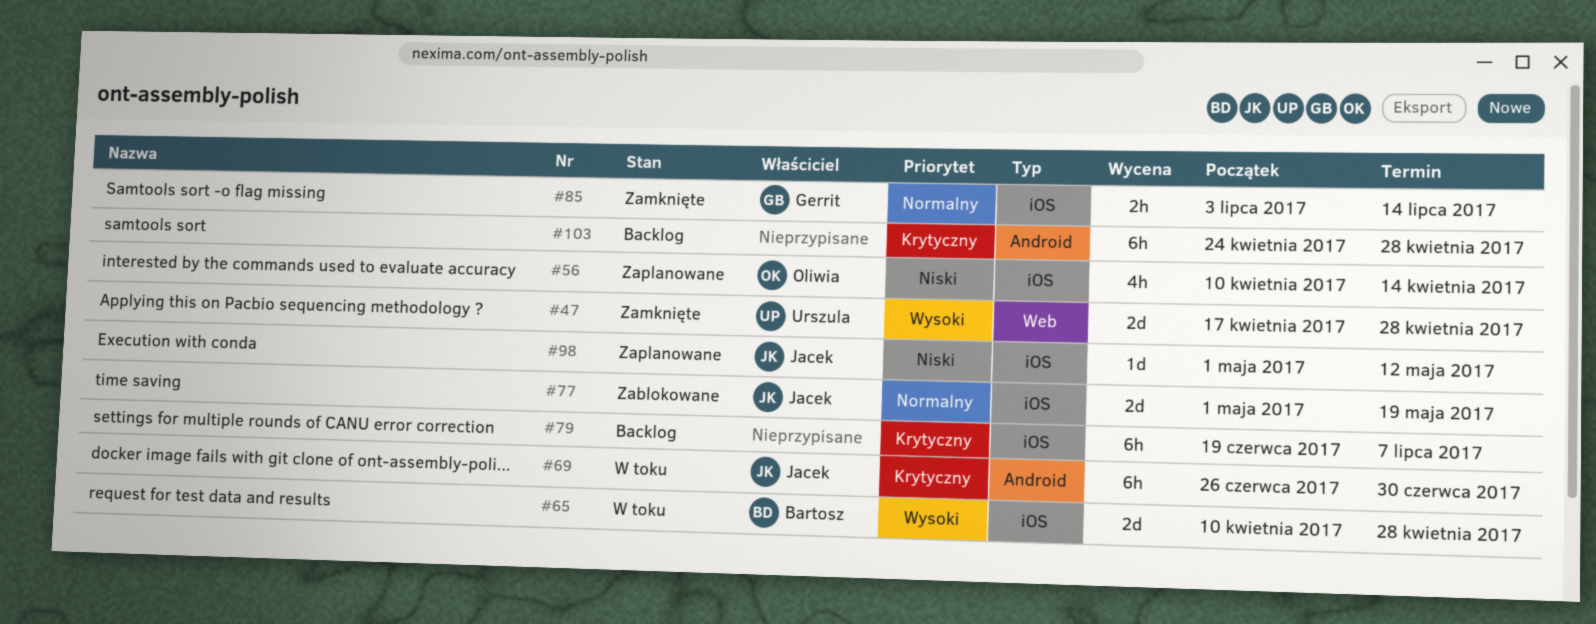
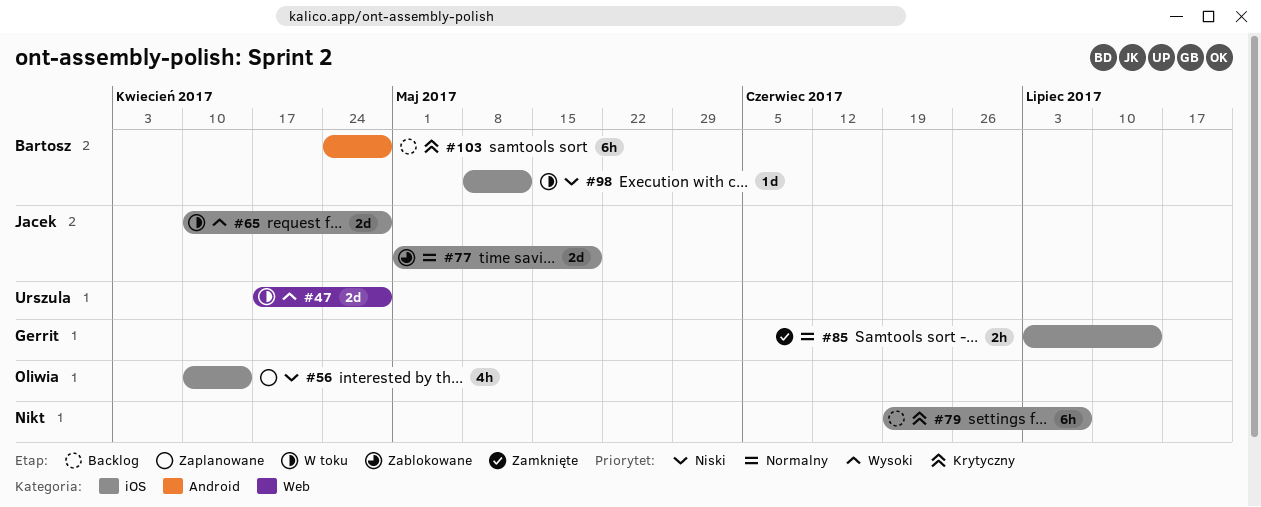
#47, status: Zamknięte -> W toku
#65, owner: Bartosz -> Jacek
#69: present -> none
#98, status: Zaplanowane -> W toku
#98, owner: Jacek -> Bartosz
#98, start: May 1 -> May 8
#103, owner: none -> Bartosz

